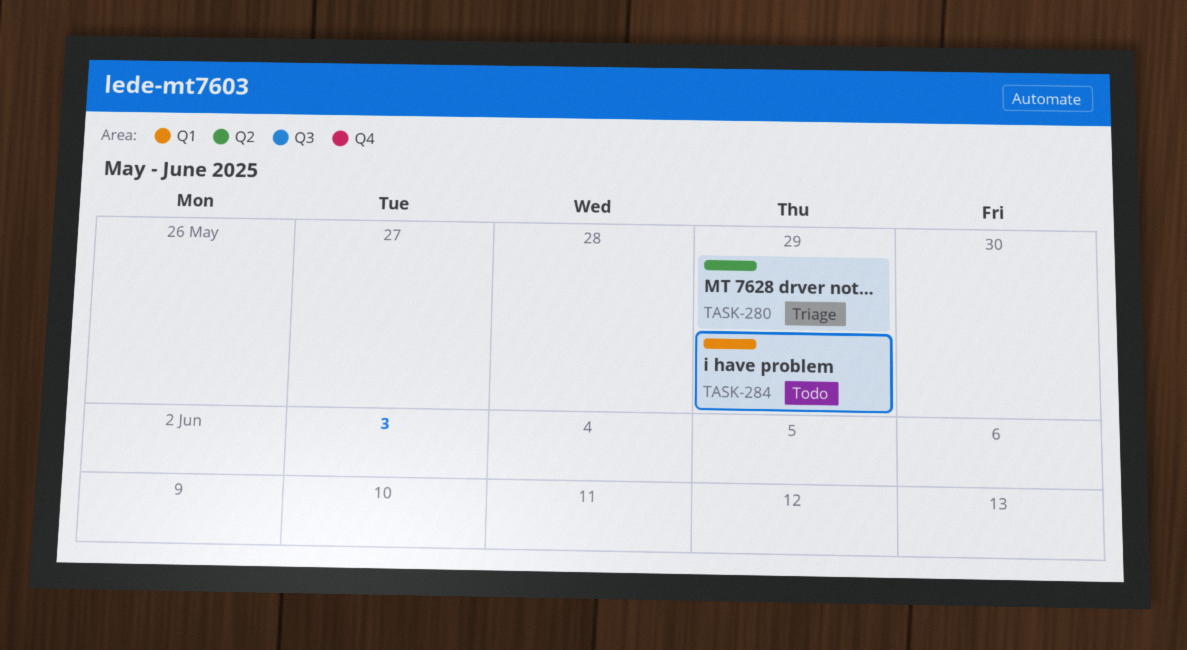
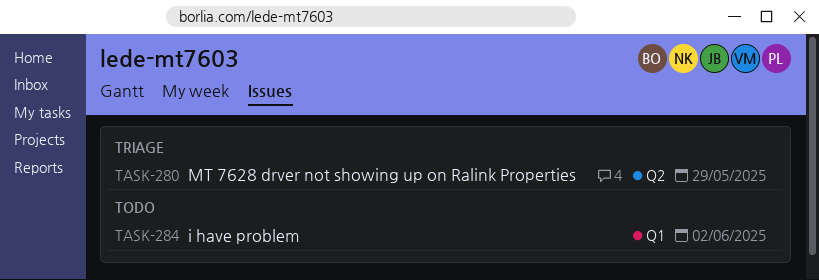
TASK-284, due: May 29 -> Jun 2

